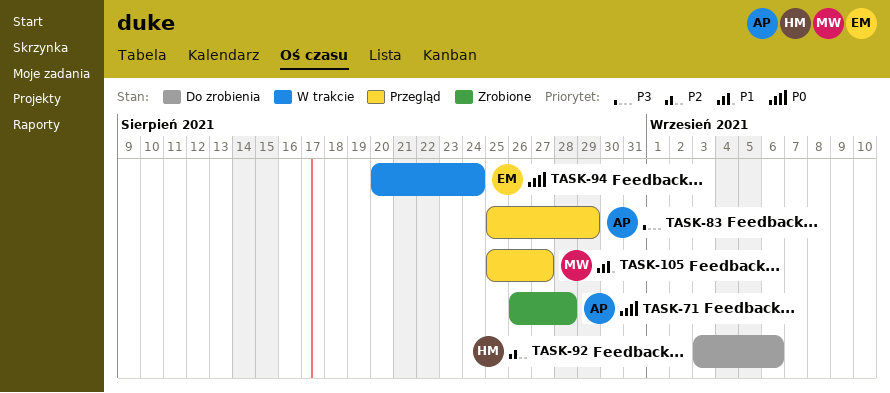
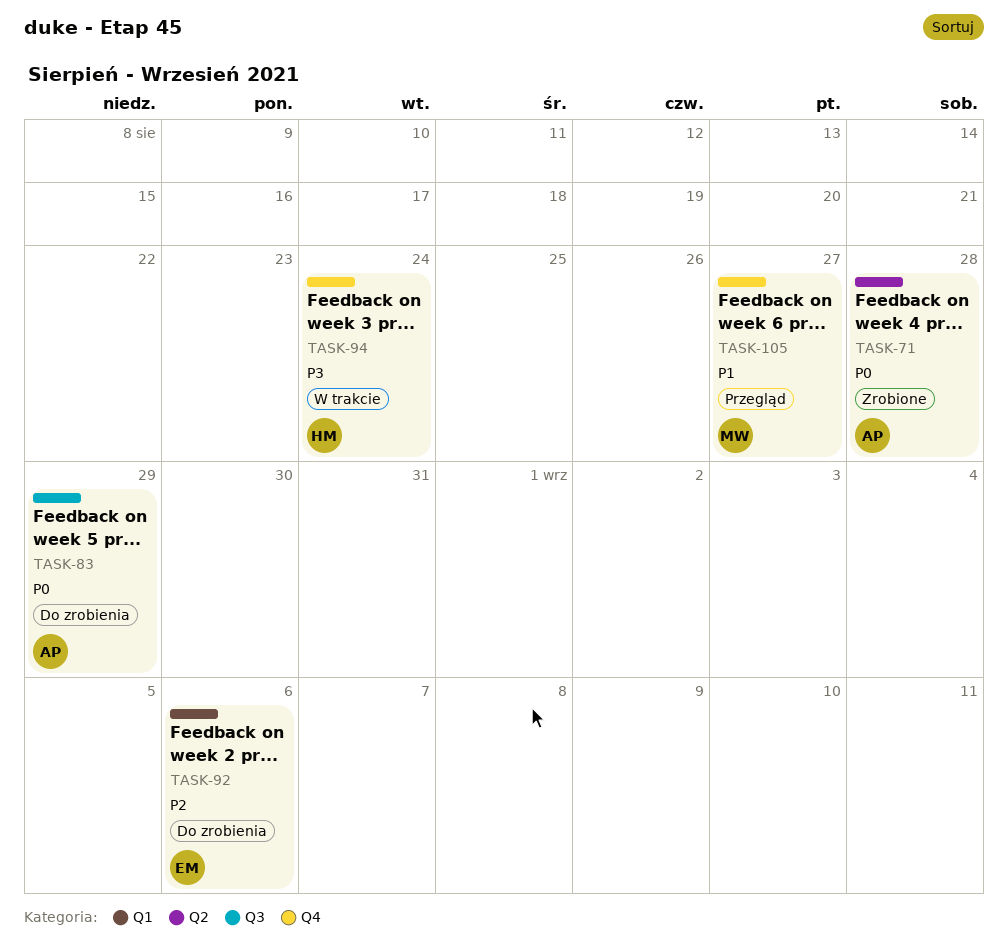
TASK-83, status: Przegląd -> Do zrobienia
TASK-83, priority: P3 -> P0
TASK-92, owner: HM -> EM
TASK-94, owner: EM -> HM
TASK-94, priority: P0 -> P3

